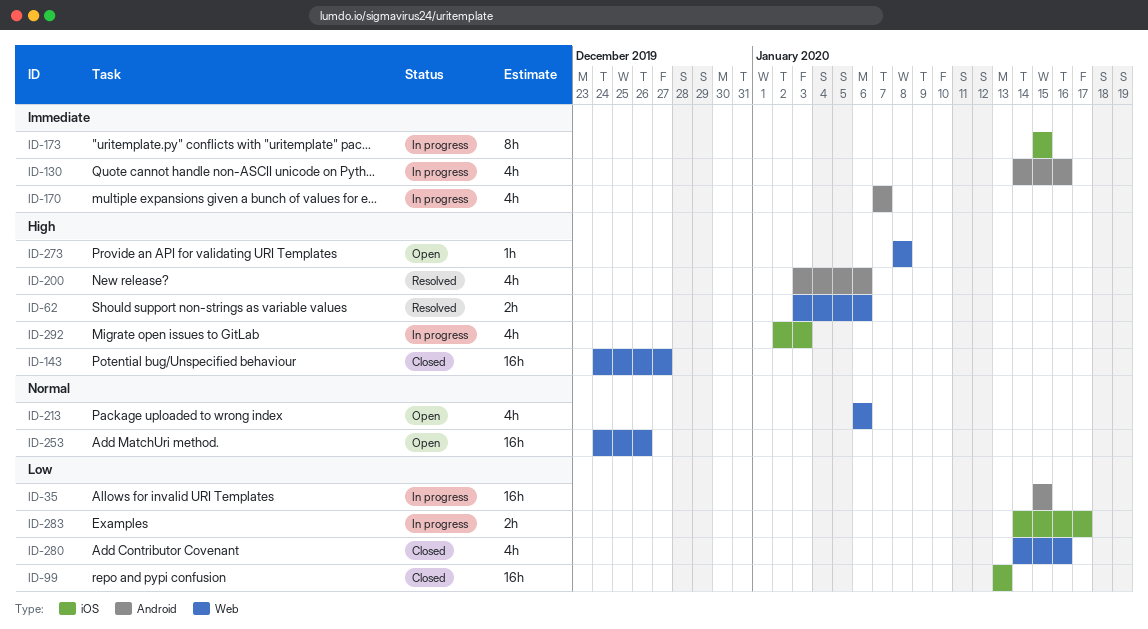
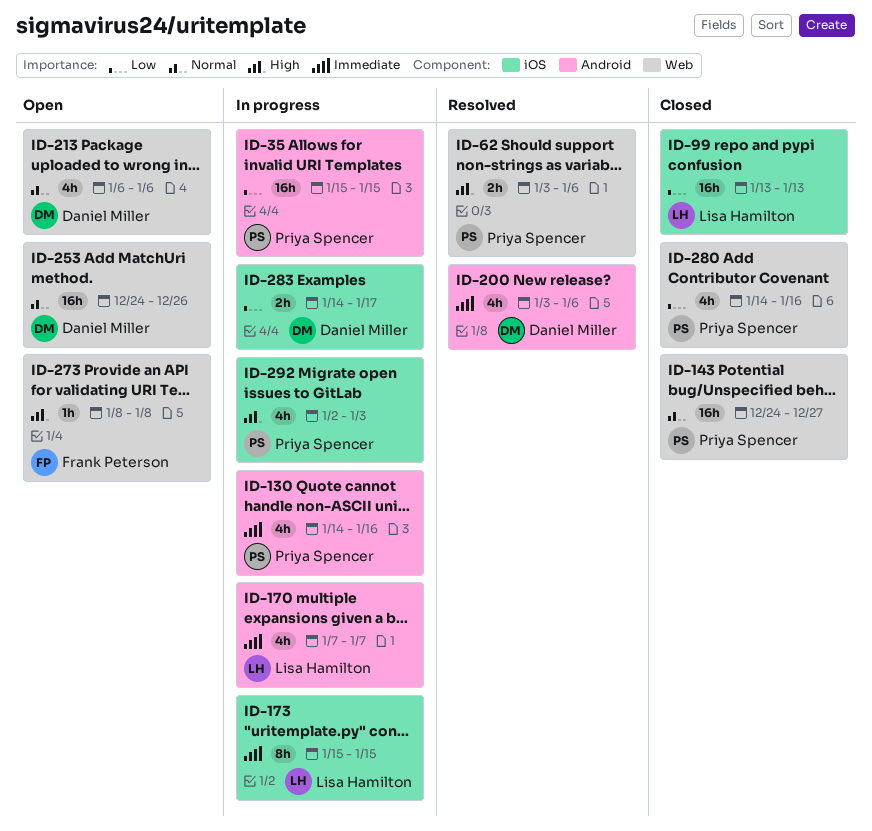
ID-143, priority: High -> Normal
ID-200, priority: High -> Immediate

